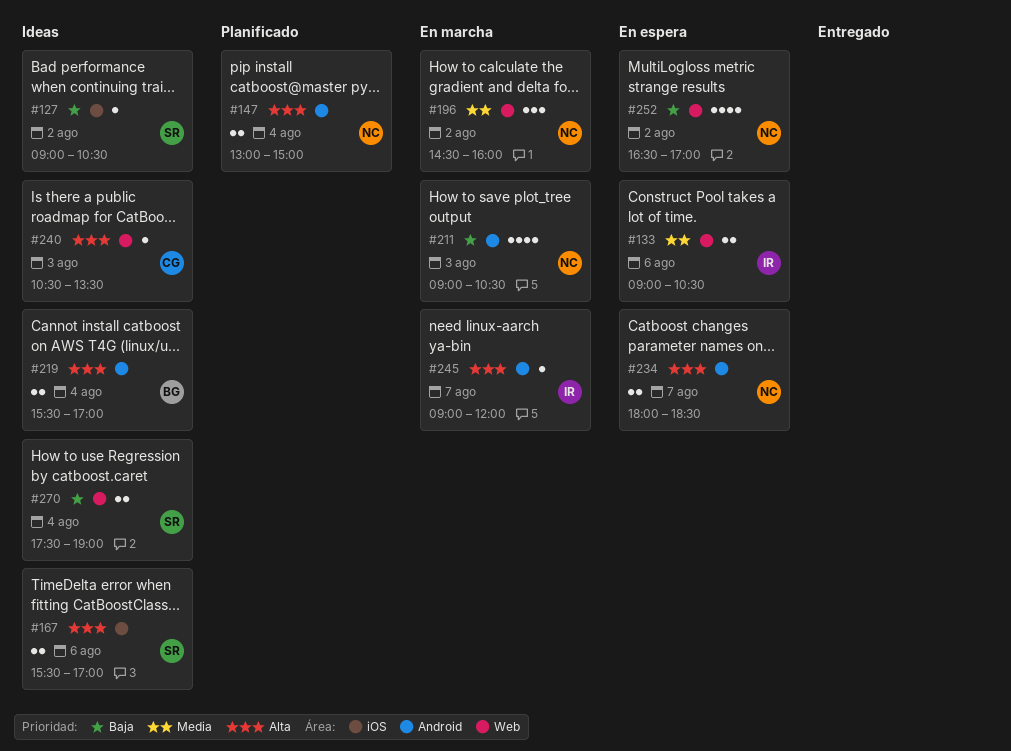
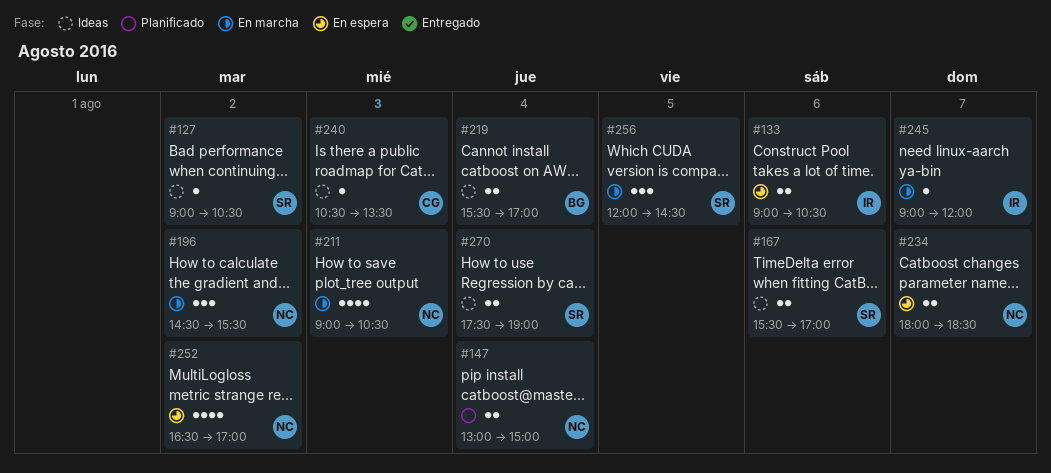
#196, ends: 16:00 -> 15:30
#256: none -> present

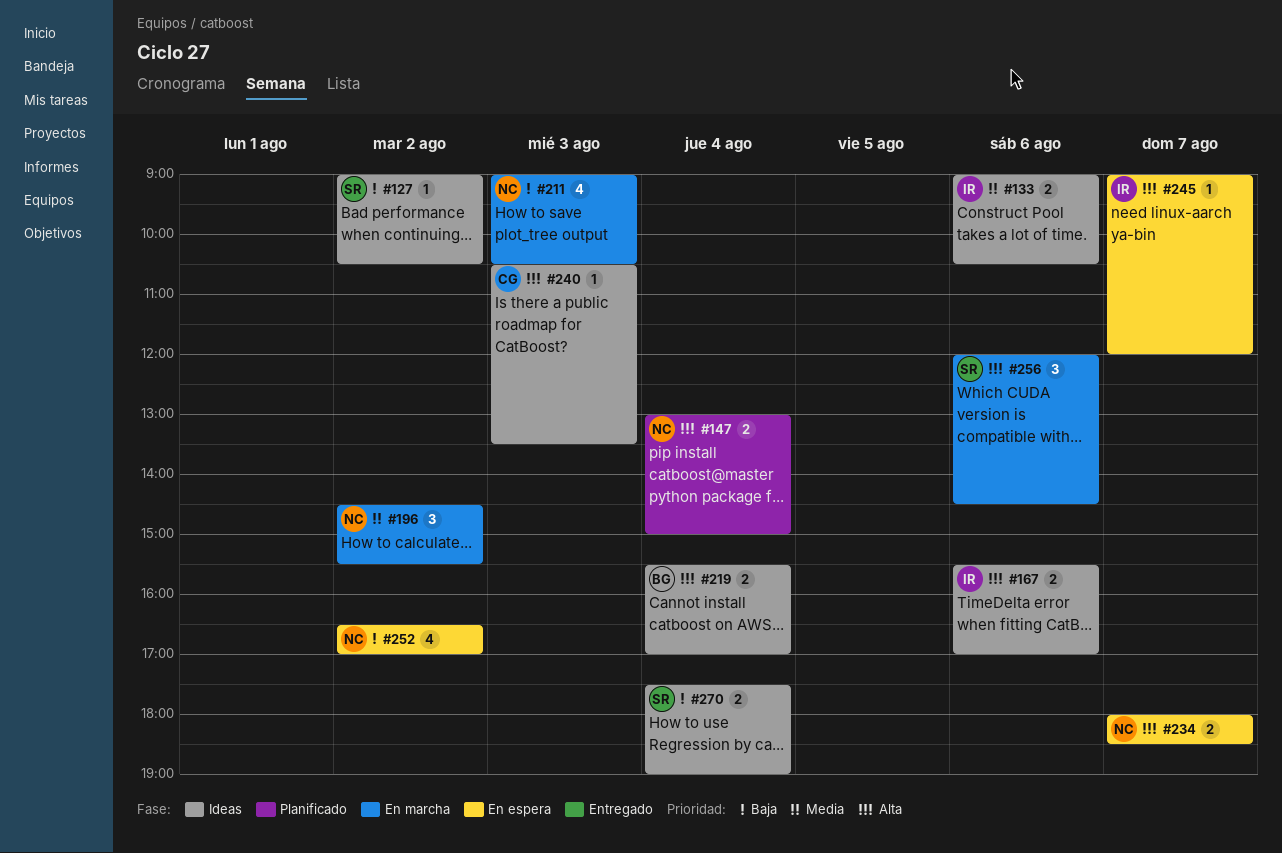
#133, status: En espera -> Ideas
#167, owner: SR -> IR
#245, status: En marcha -> En espera
#256, day: Aug 5 -> Aug 6

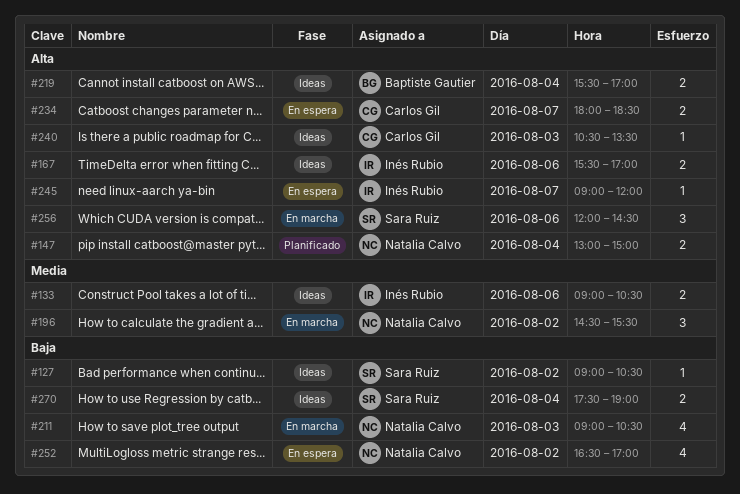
#234, owner: Natalia Calvo -> Carlos Gil

